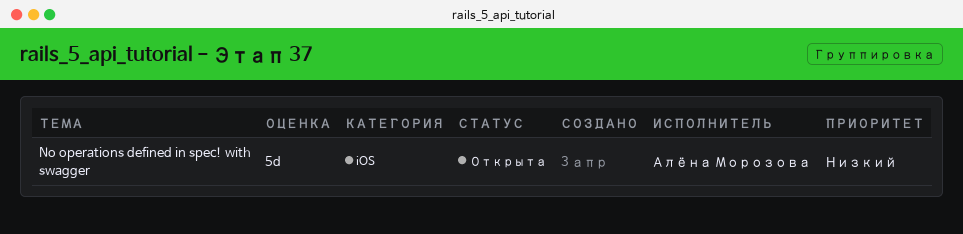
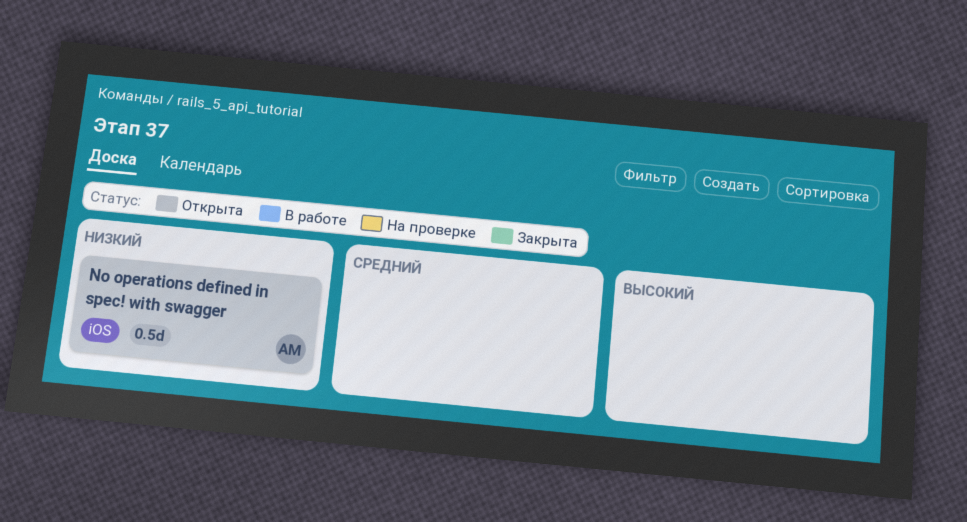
No operations defined in spec! with swagger, estimate: 5d -> 0.5d

